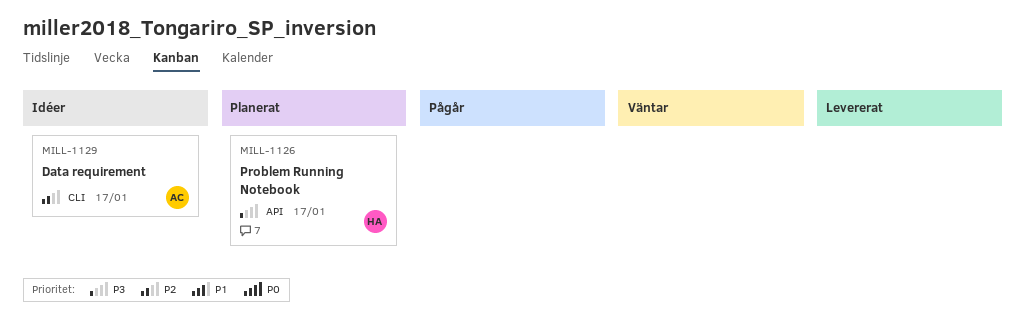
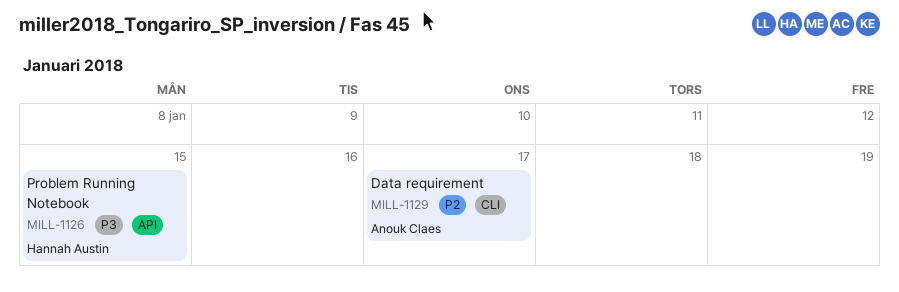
MILL-1126, due: Jan 17 -> Jan 15

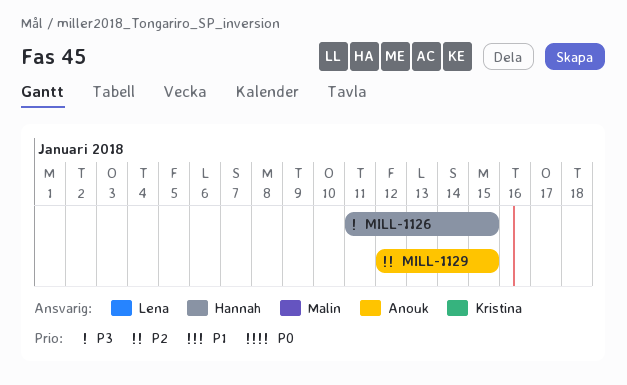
MILL-1129, due: Jan 17 -> Jan 15

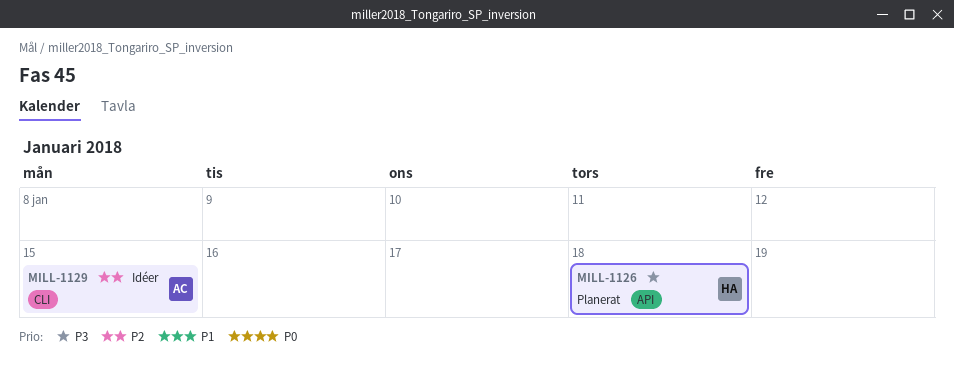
MILL-1126, due: Jan 15 -> Jan 18

